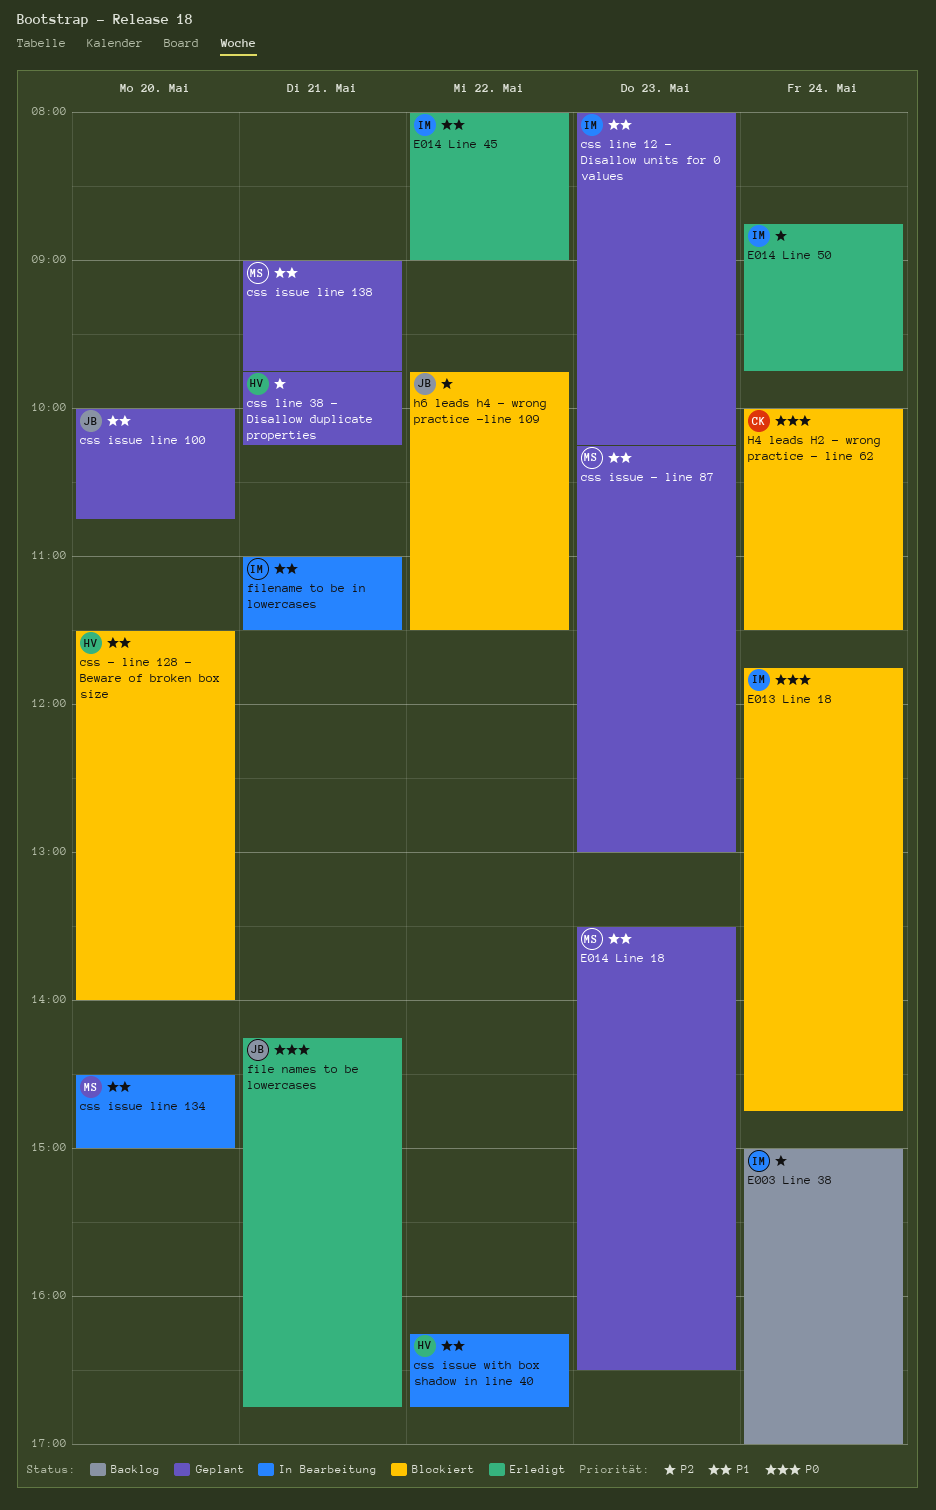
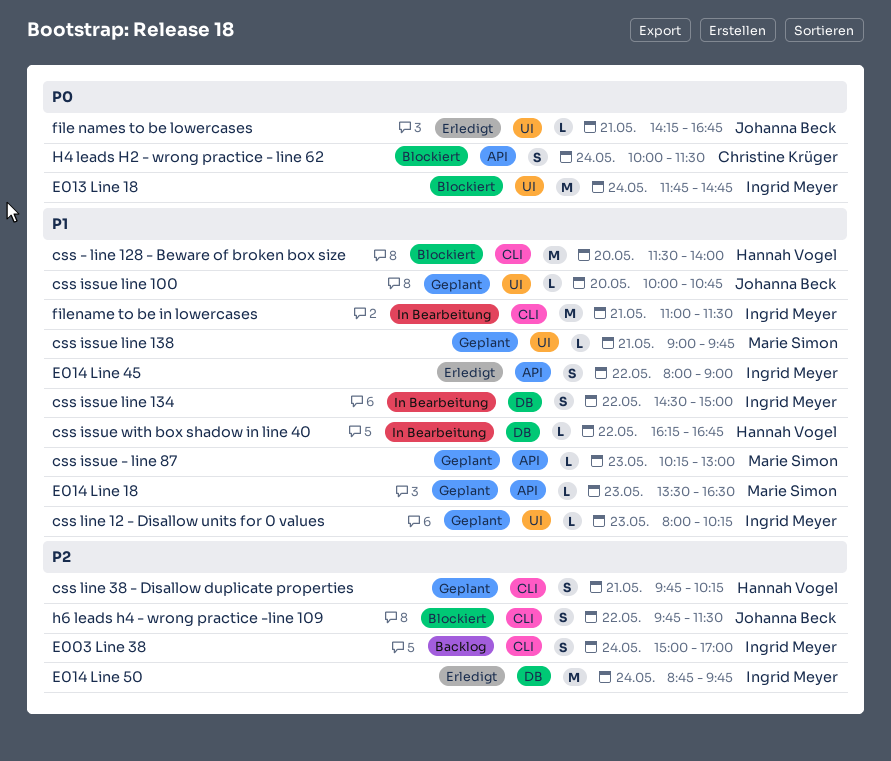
css issue line 134, owner: Marie Simon -> Ingrid Meyer
css issue line 134, day: May 20 -> May 22

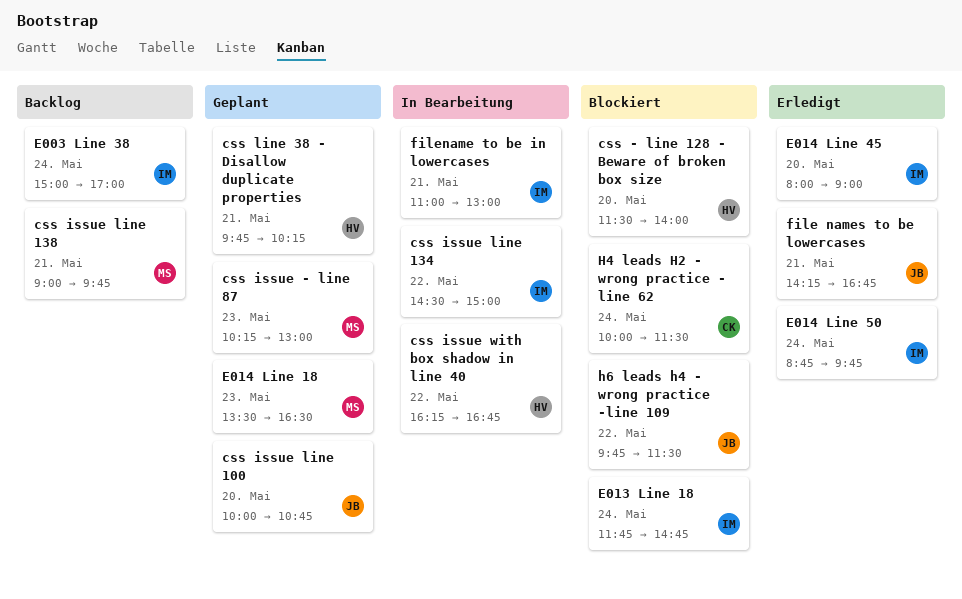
css issue line 138, status: Geplant -> Backlog
css line 12 - Disallow units for 0 values: present -> none
E014 Line 45, day: May 22 -> May 20
filename to be in lowercases, ends: 11:30 -> 13:00

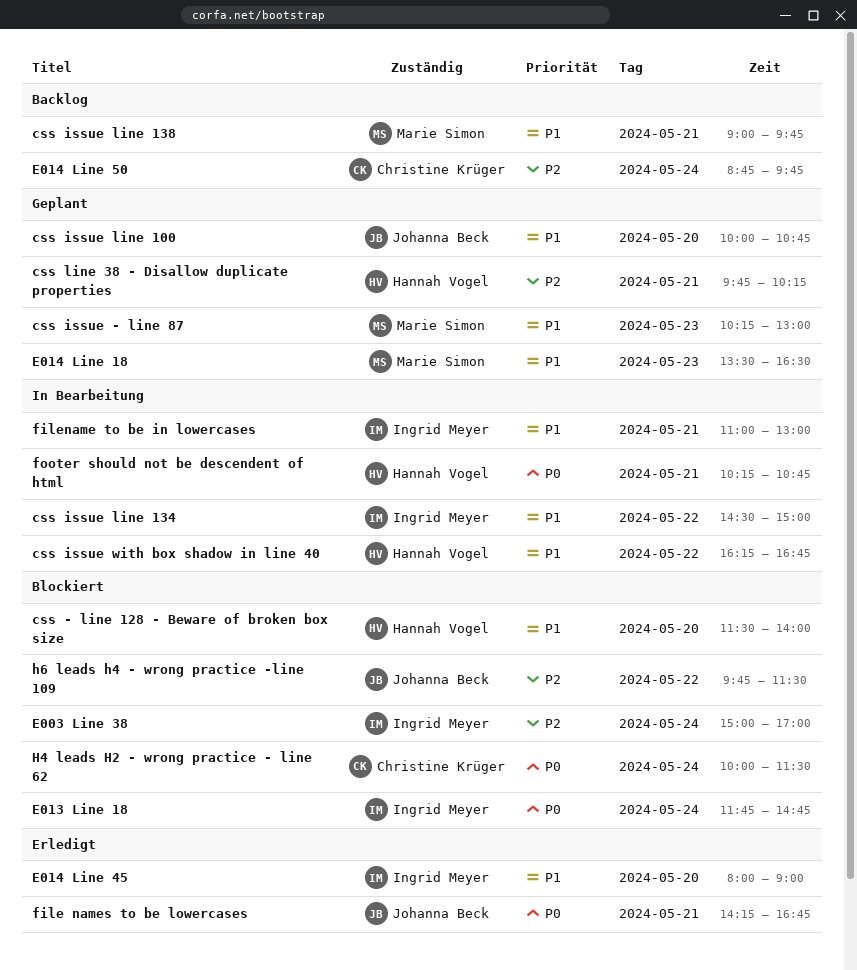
E003 Line 38, status: Backlog -> Blockiert
E014 Line 50, status: Erledigt -> Backlog
E014 Line 50, owner: Ingrid Meyer -> Christine Krüger
footer should not be descendent of html: none -> present

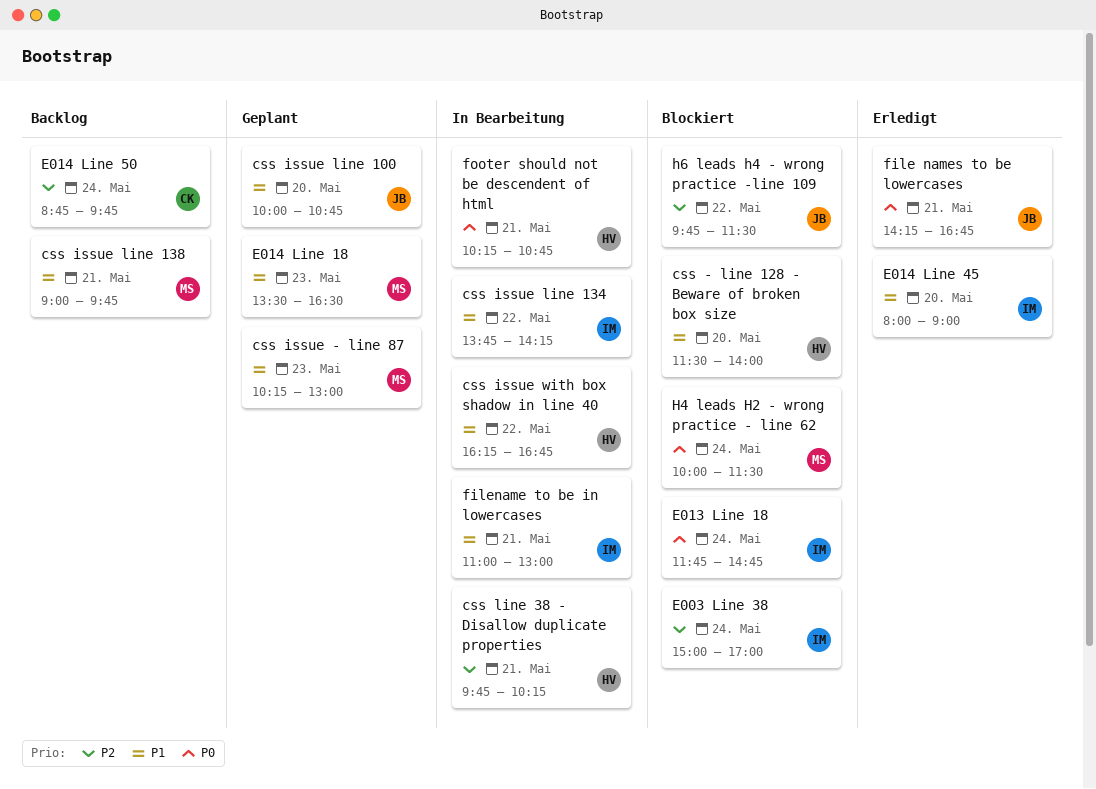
css issue line 134, begins: 14:30 -> 13:45
css issue line 134, ends: 15:00 -> 14:15
css line 38 - Disallow duplicate properties, status: Geplant -> In Bearbeitung
H4 leads H2 - wrong practice - line 62, owner: Christine Krüger -> Marie Simon

